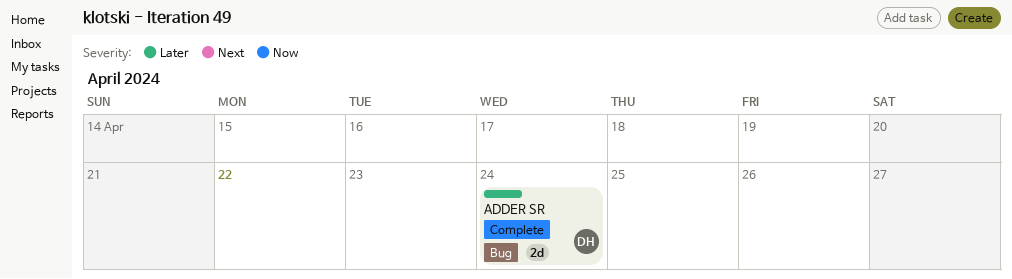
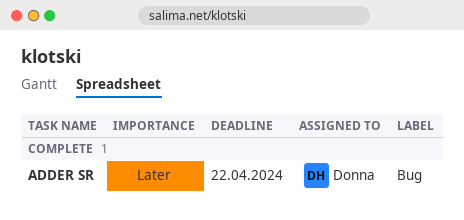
ADDER SR, due: Apr 24 -> Apr 22

